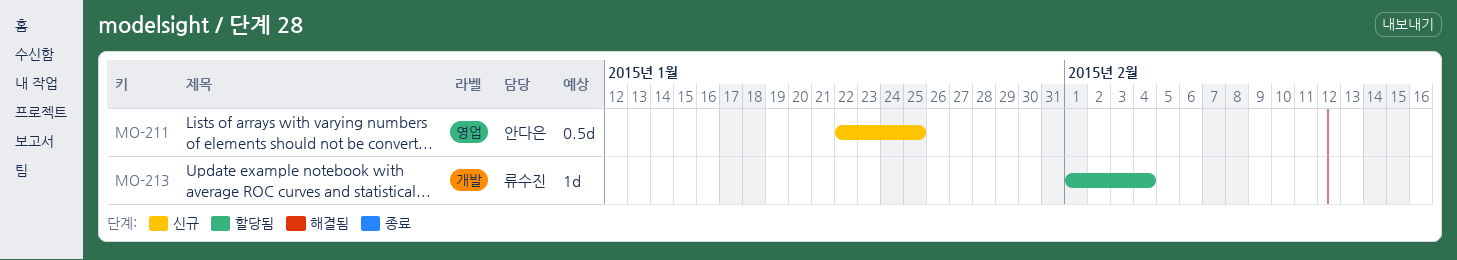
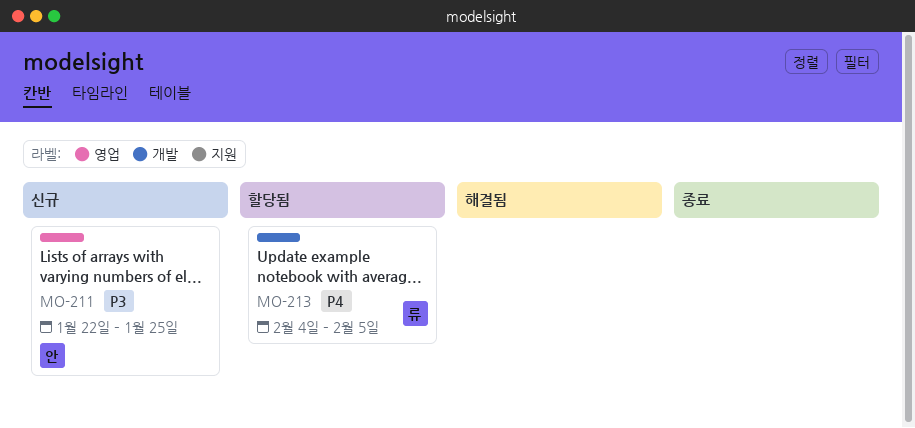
MO-213, start: Feb 1 -> Feb 4
MO-213, due: Feb 4 -> Feb 5

